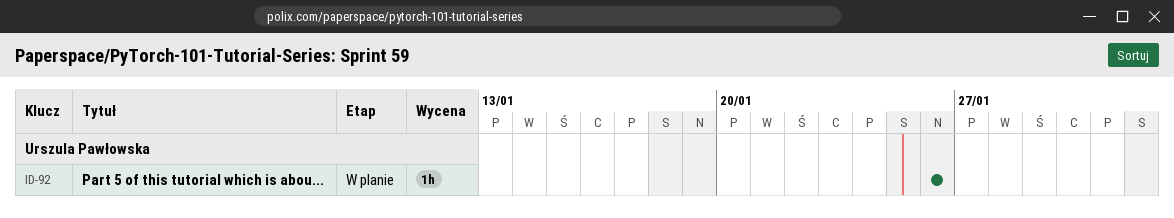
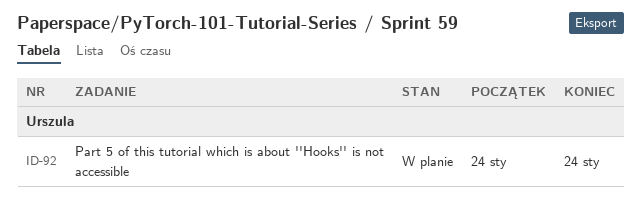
ID-92, start: Jan 26 -> Jan 24
ID-92, due: Jan 26 -> Jan 24

